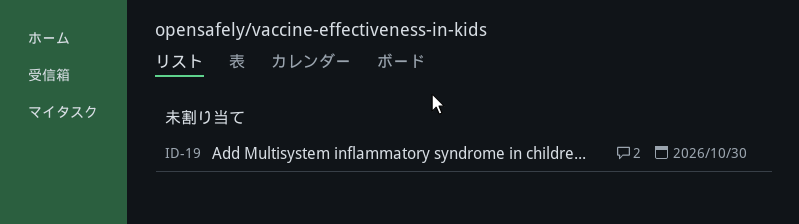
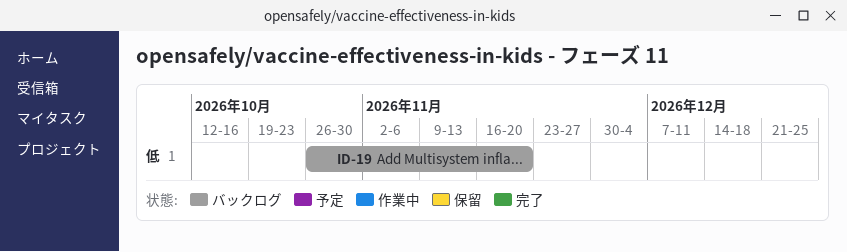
ID-19, due: Oct 30 -> Nov 20

